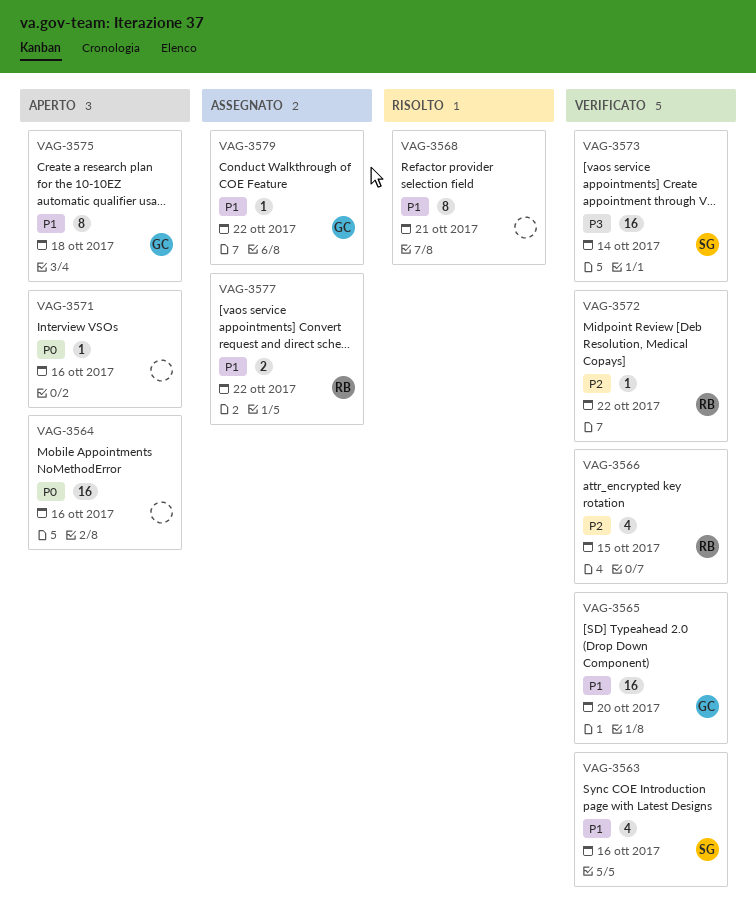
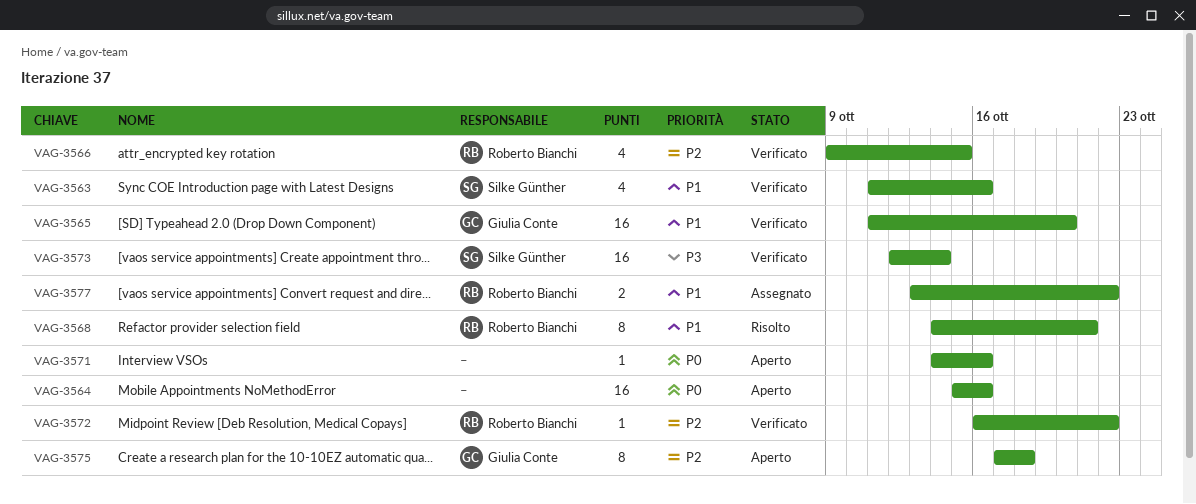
VAG-3568, owner: none -> Roberto Bianchi
VAG-3575, priority: P1 -> P2
VAG-3579: present -> none

